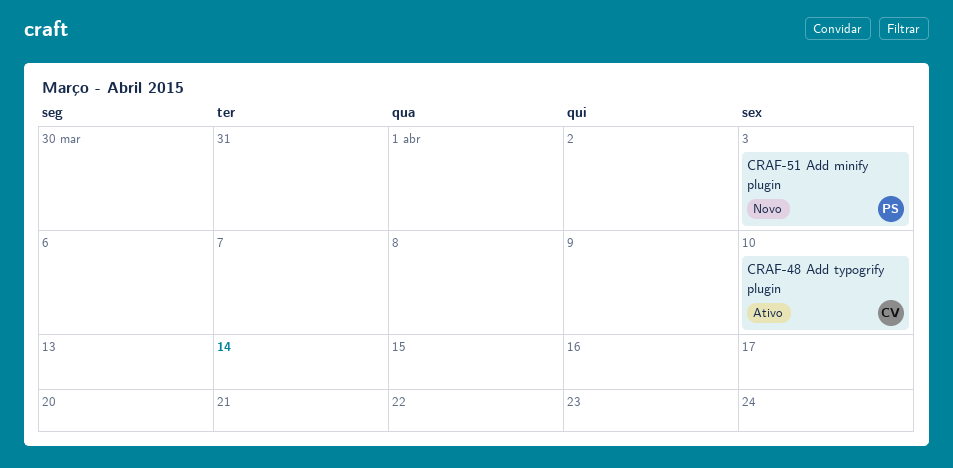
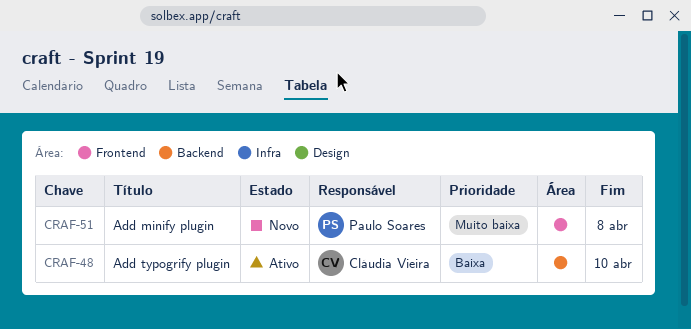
CRAF-51, due: Apr 3 -> Apr 8

